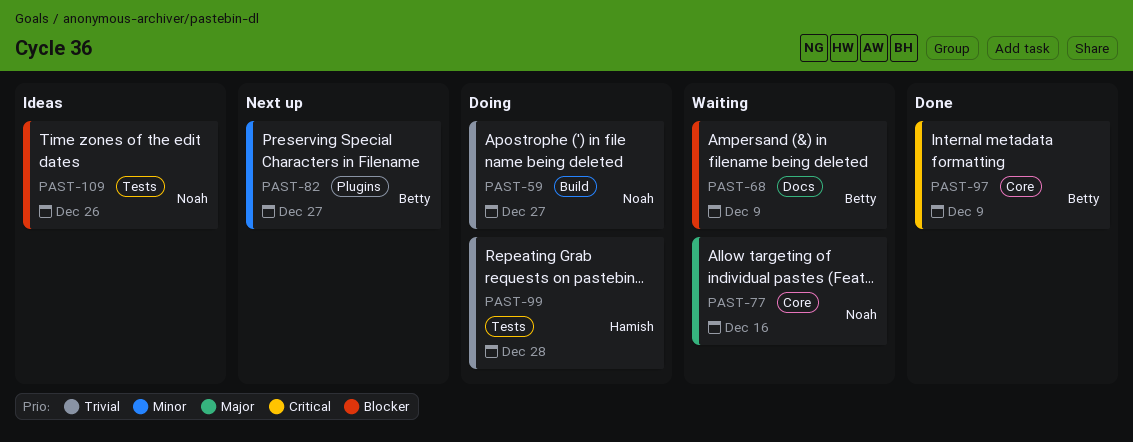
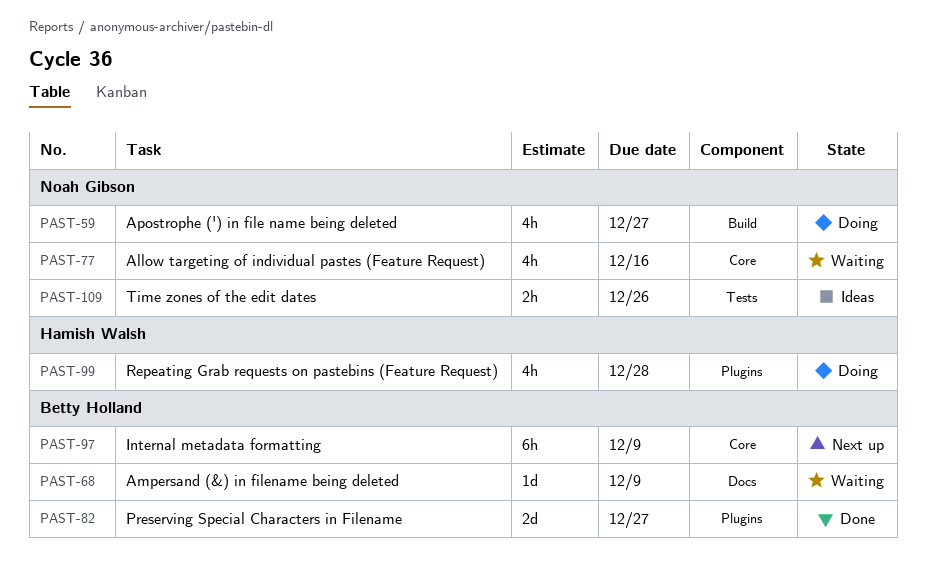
PAST-82, status: Next up -> Done
PAST-97, status: Done -> Next up
PAST-99, label: Tests -> Plugins

